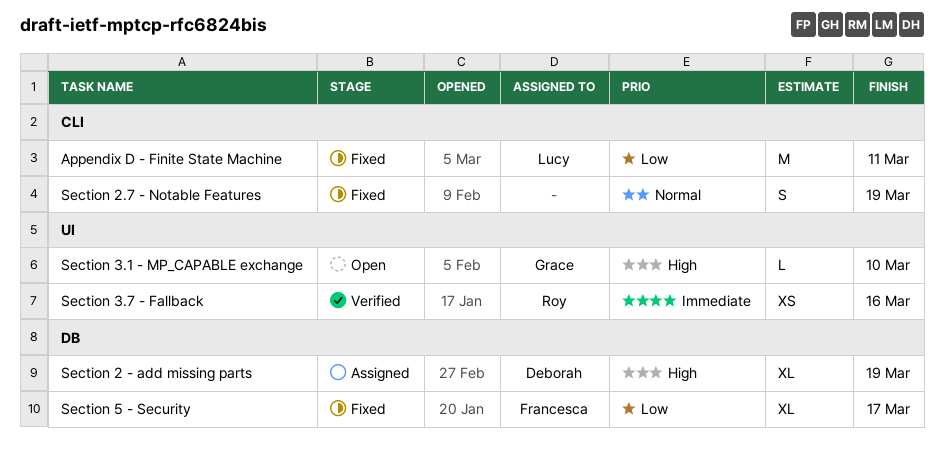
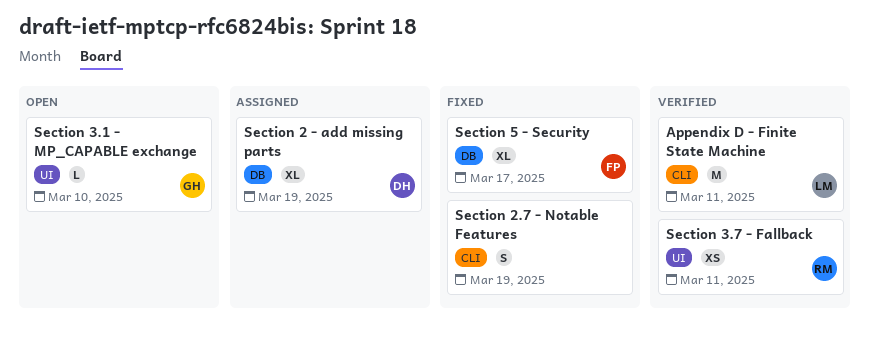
Appendix D - Finite State Machine, status: Fixed -> Verified
Section 3.7 - Fallback, due: Mar 16 -> Mar 11

